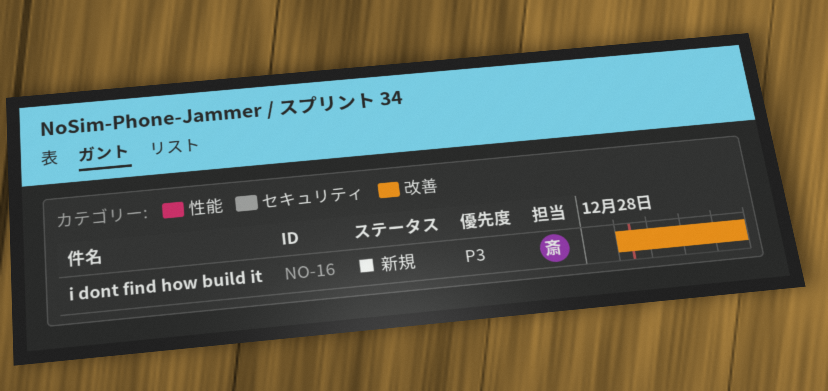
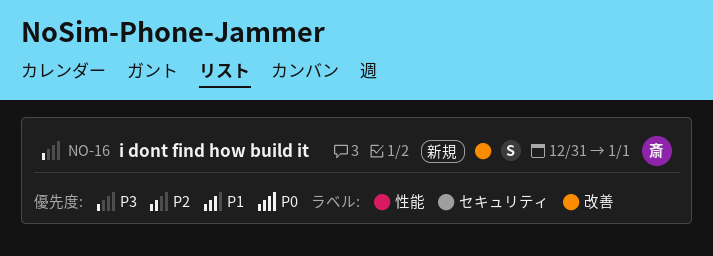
NO-16, start: Dec 29 -> Dec 31

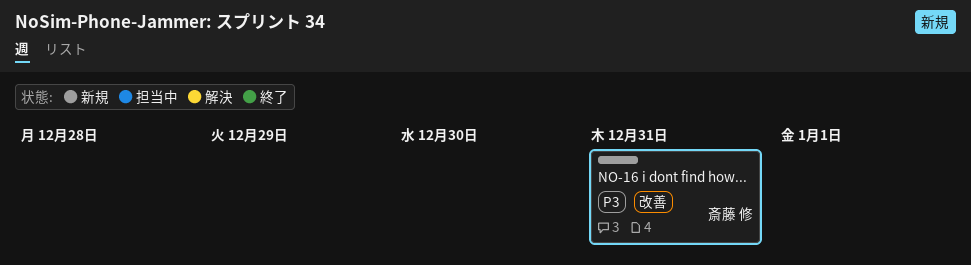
NO-16, due: Jan 1 -> Dec 31

